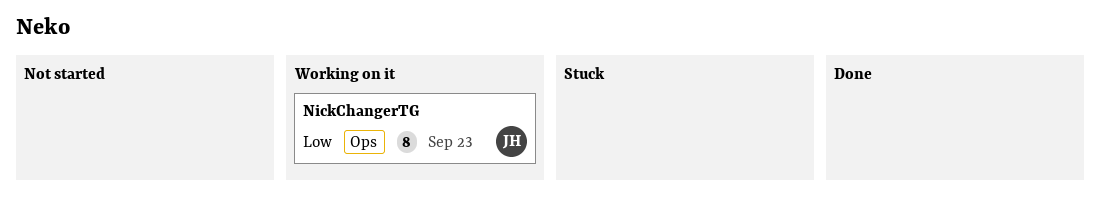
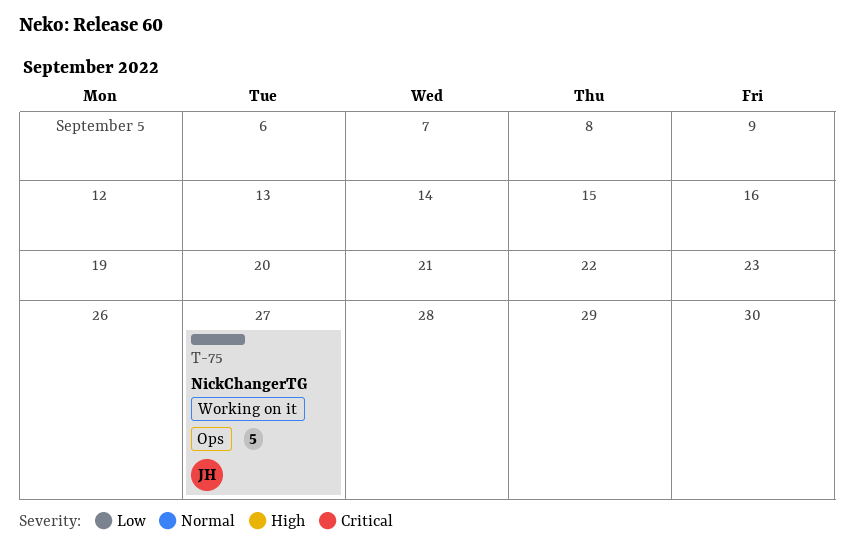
NickChangerTG, estimate: 8 -> 5
NickChangerTG, due: Sep 23 -> Sep 27

